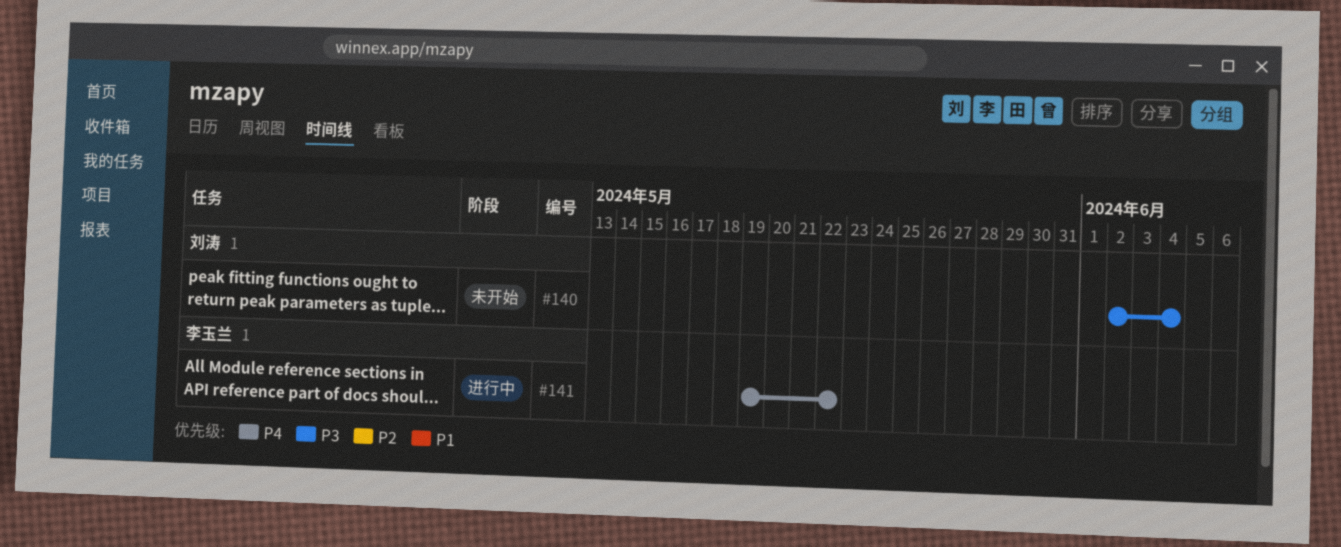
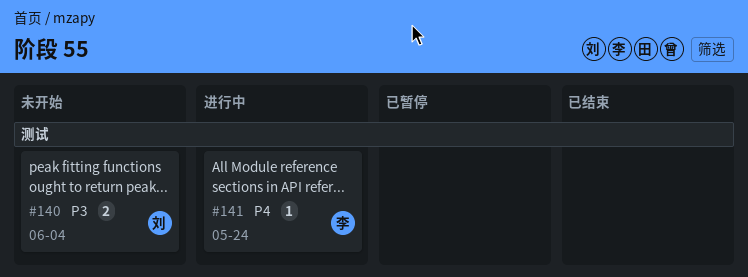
#141, due: May 22 -> May 24

